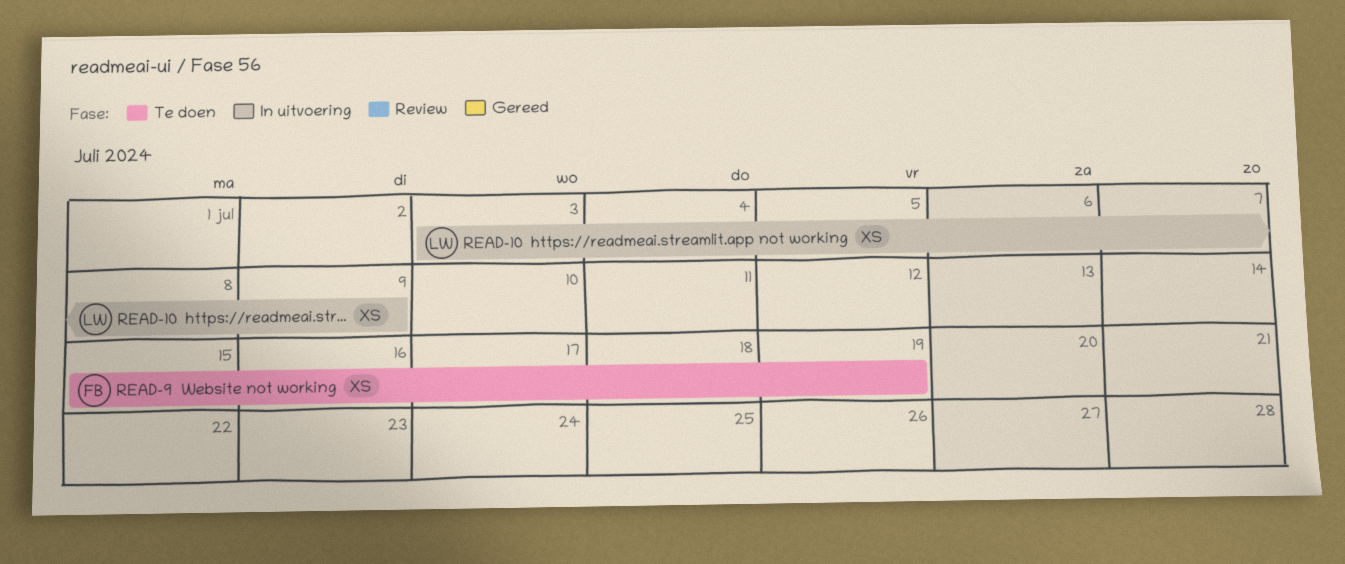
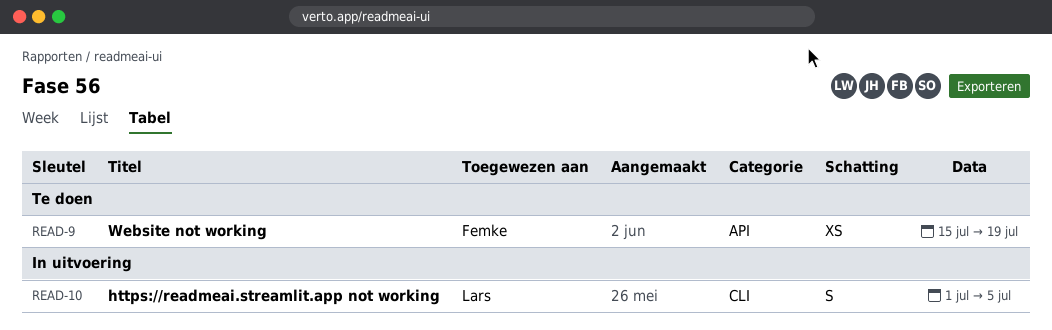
READ-10, estimate: XS -> S
READ-10, start: Jul 3 -> Jul 1
READ-10, due: Jul 9 -> Jul 5

